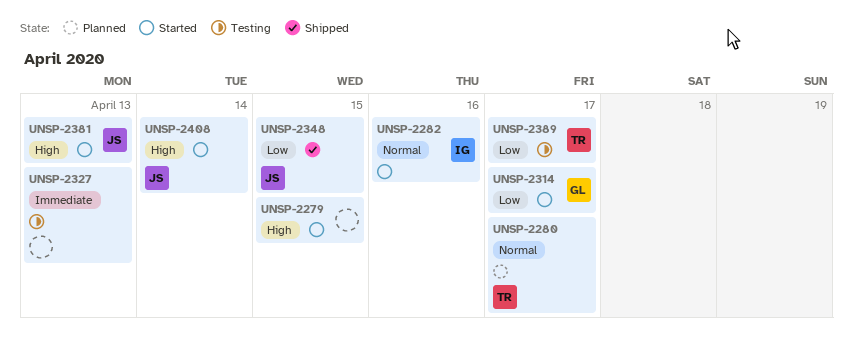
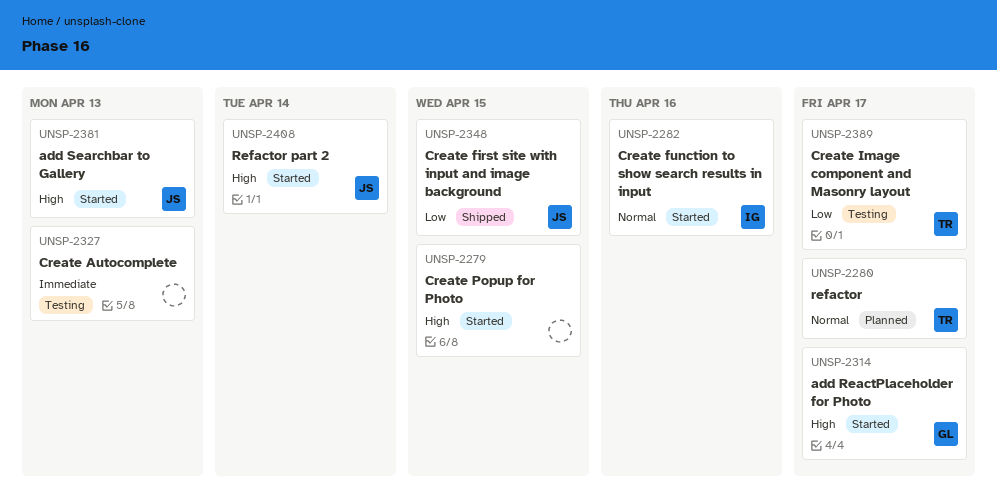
UNSP-2314, priority: Low -> High

